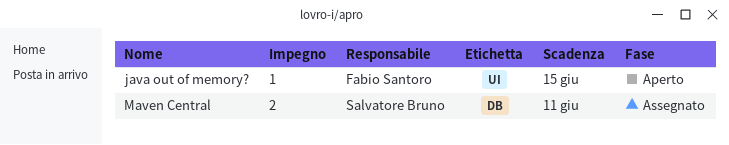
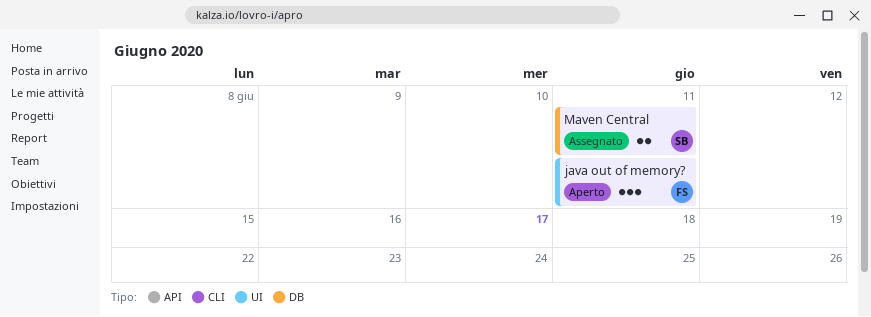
java out of memory?, estimate: 1 -> 3
java out of memory?, due: Jun 15 -> Jun 11

